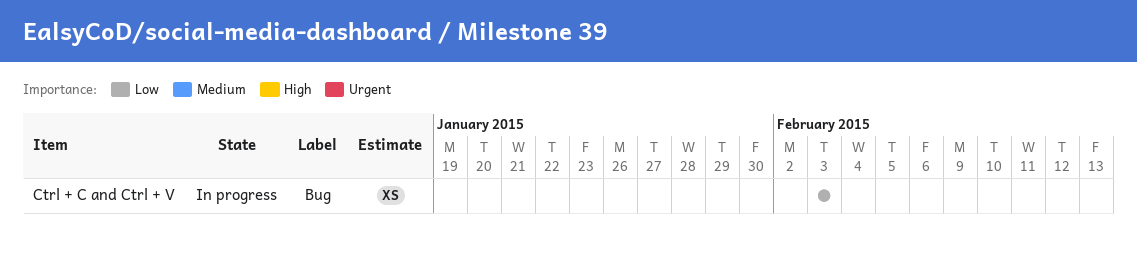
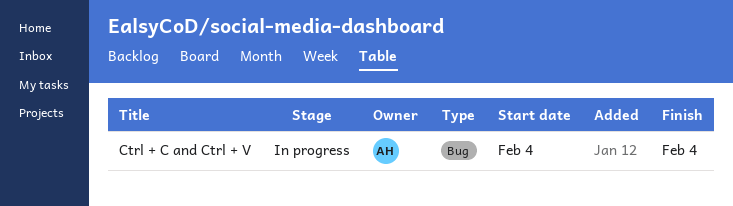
Ctrl + C and Ctrl + V, start: Feb 3 -> Feb 4
Ctrl + C and Ctrl + V, due: Feb 3 -> Feb 4

